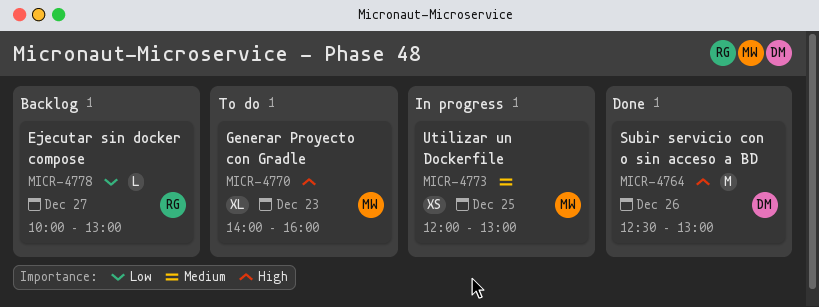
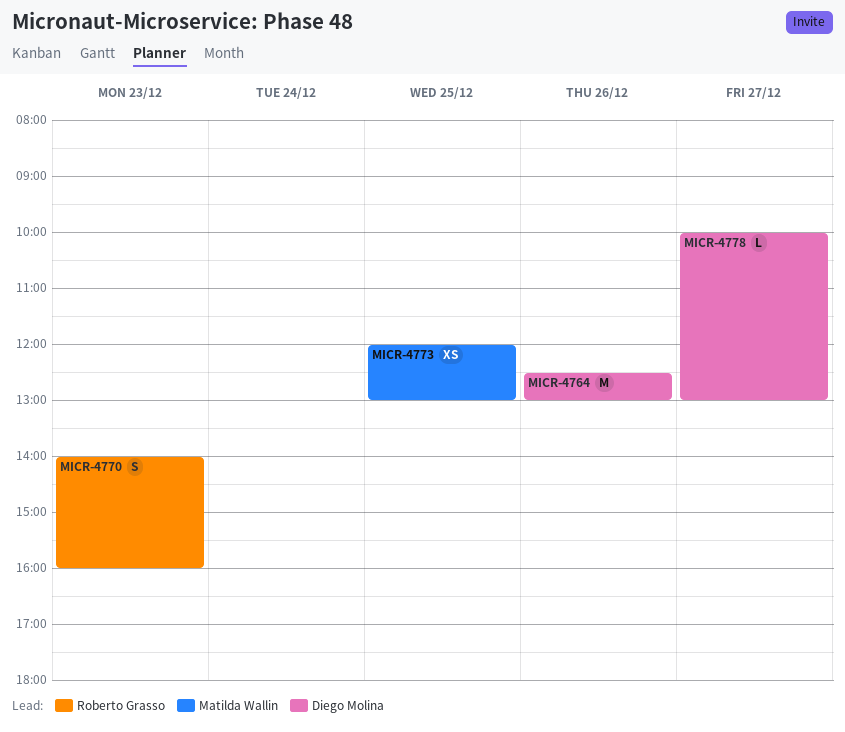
MICR-4770, owner: Matilda Wallin -> Roberto Grasso
MICR-4770, estimate: XL -> S
MICR-4778, owner: Roberto Grasso -> Diego Molina

